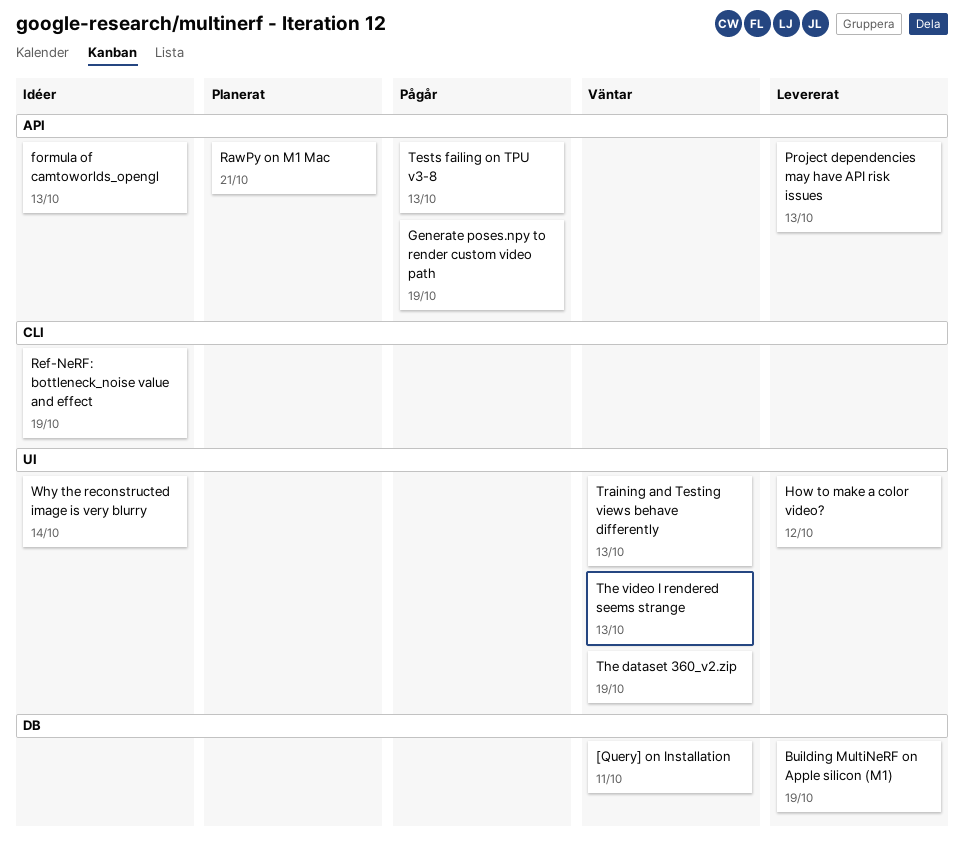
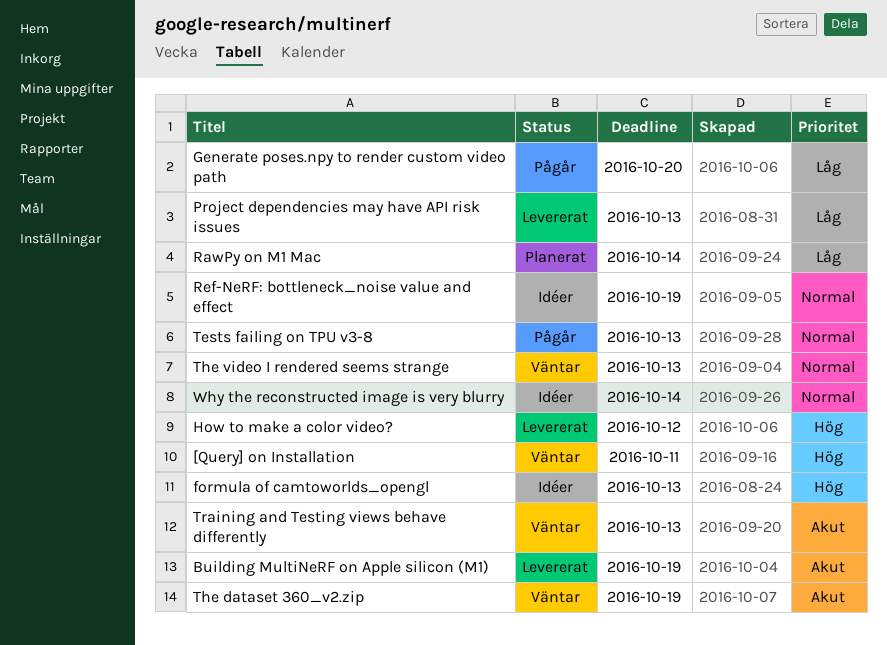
Generate poses.npy to render custom video path, due: Oct 19 -> Oct 20
RawPy on M1 Mac, due: Oct 21 -> Oct 14

